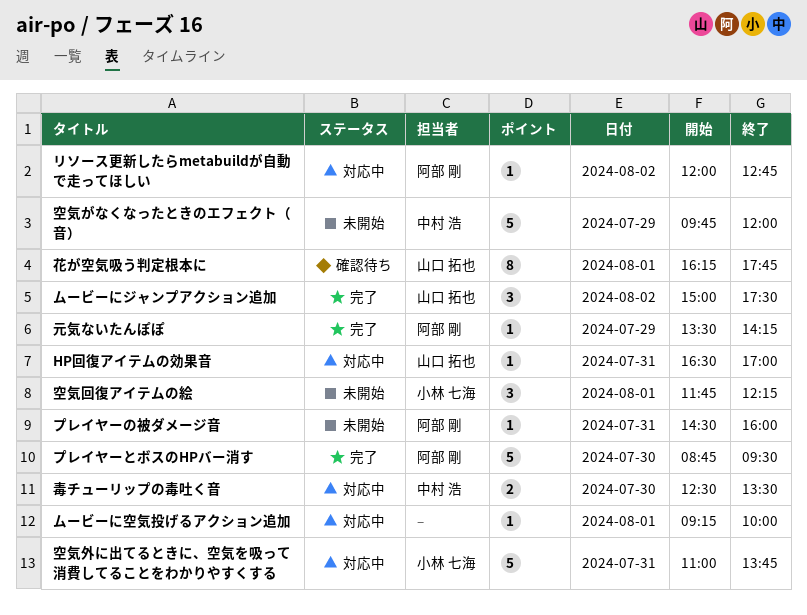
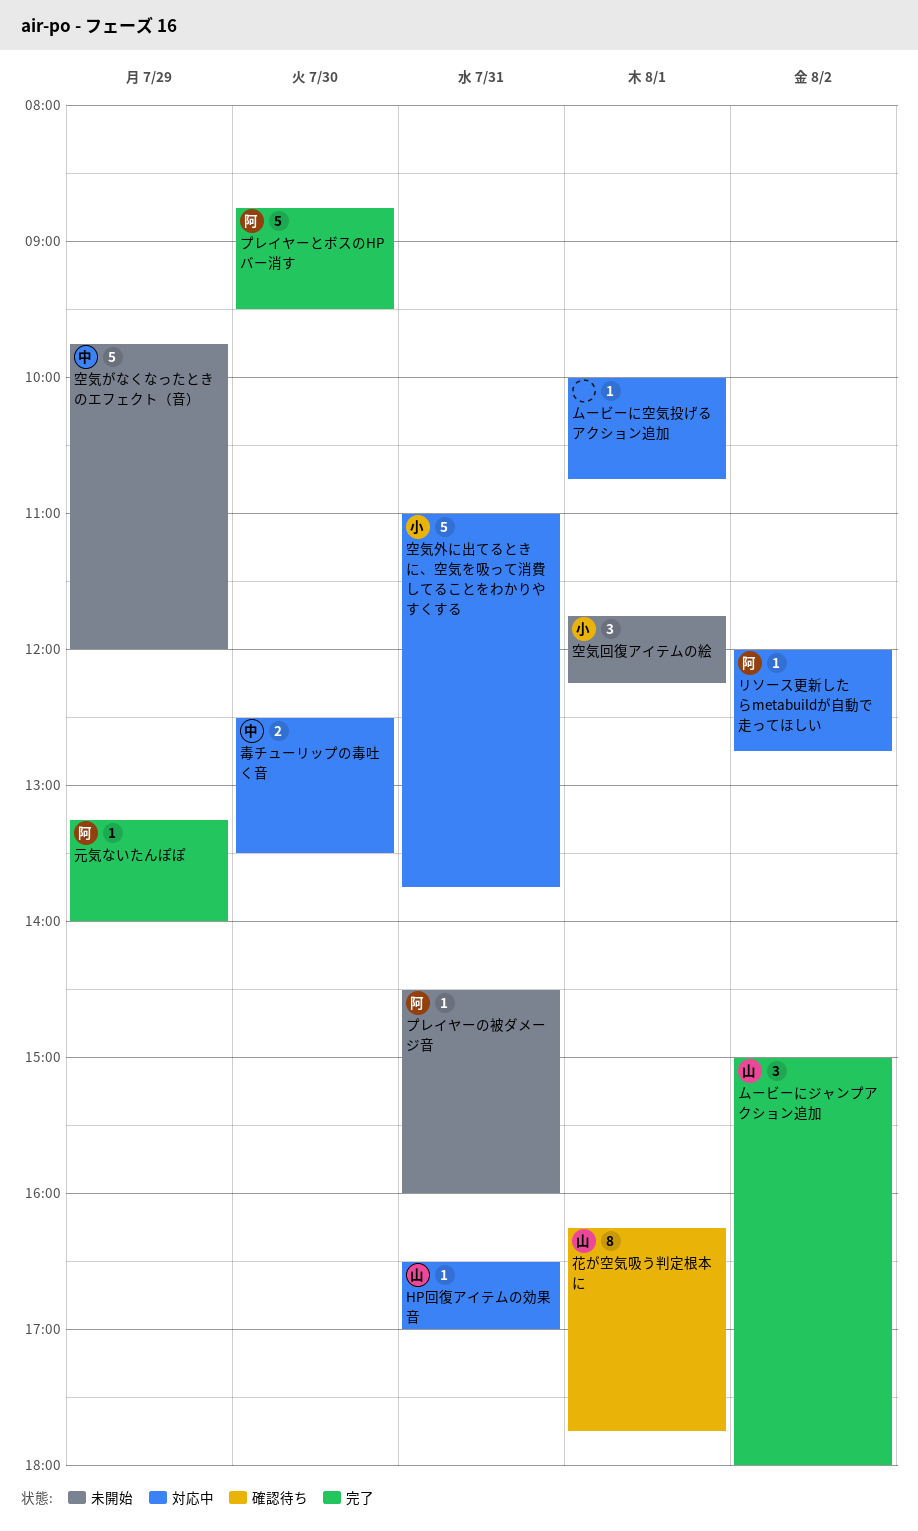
ムービーにジャンプアクション追加, ends: 17:30 -> 18:00
ムービーに空気投げるアクション追加, begins: 09:15 -> 10:00
ムービーに空気投げるアクション追加, ends: 10:00 -> 10:45
元気ないたんぽぽ, begins: 13:30 -> 13:15
元気ないたんぽぽ, ends: 14:15 -> 14:00

